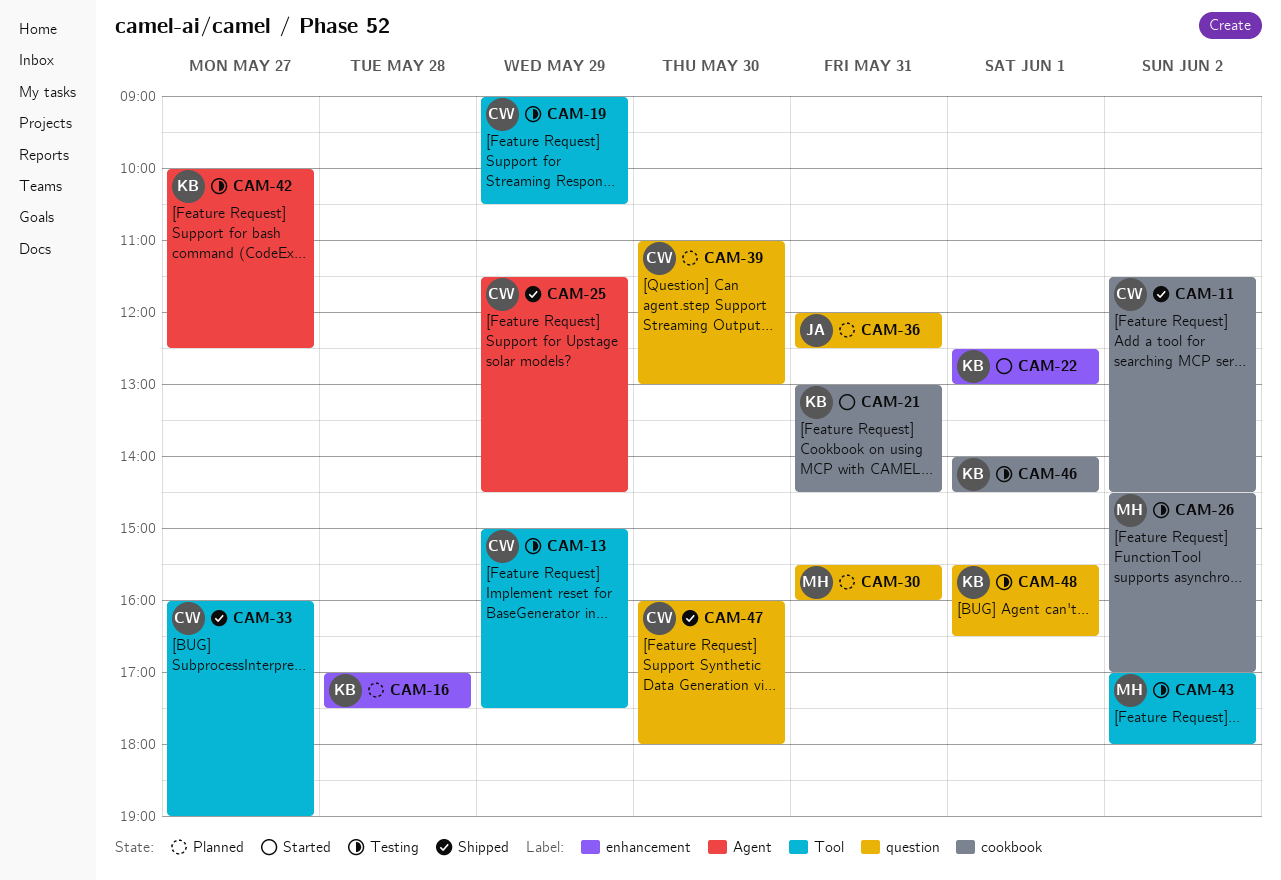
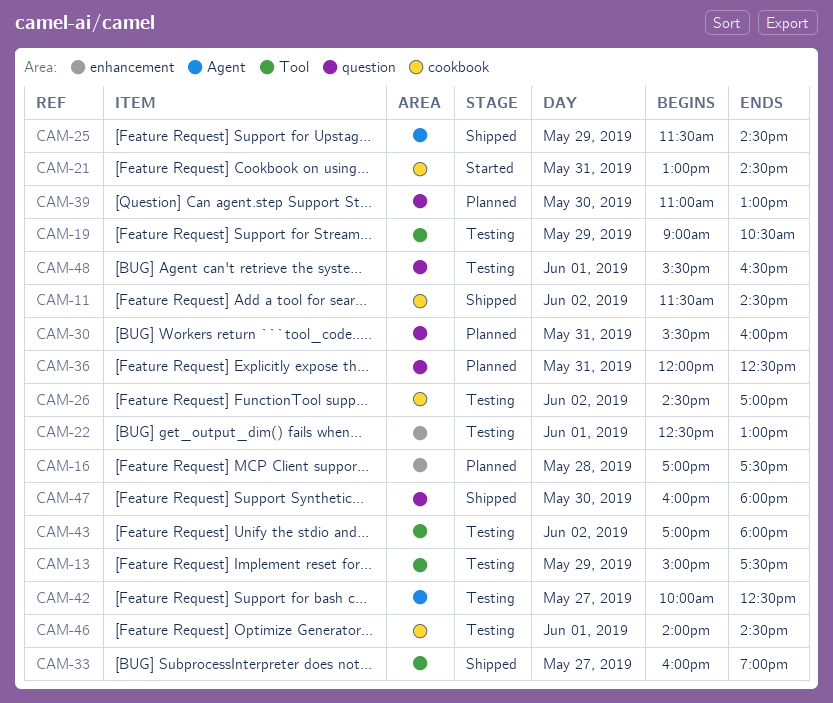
CAM-22, status: Started -> Testing

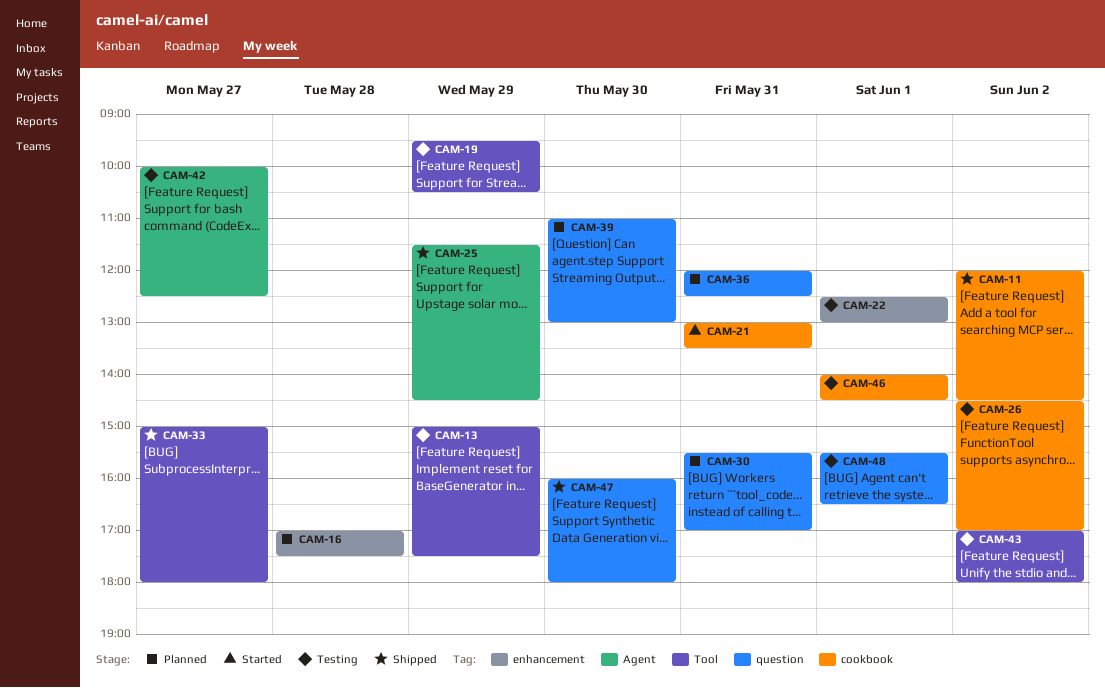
CAM-11, begins: 11:30 -> 12:00
CAM-19, begins: 09:00 -> 09:30
CAM-21, ends: 14:30 -> 13:30
CAM-30, ends: 16:00 -> 17:00
CAM-33, begins: 16:00 -> 15:00
CAM-33, ends: 19:00 -> 18:00

